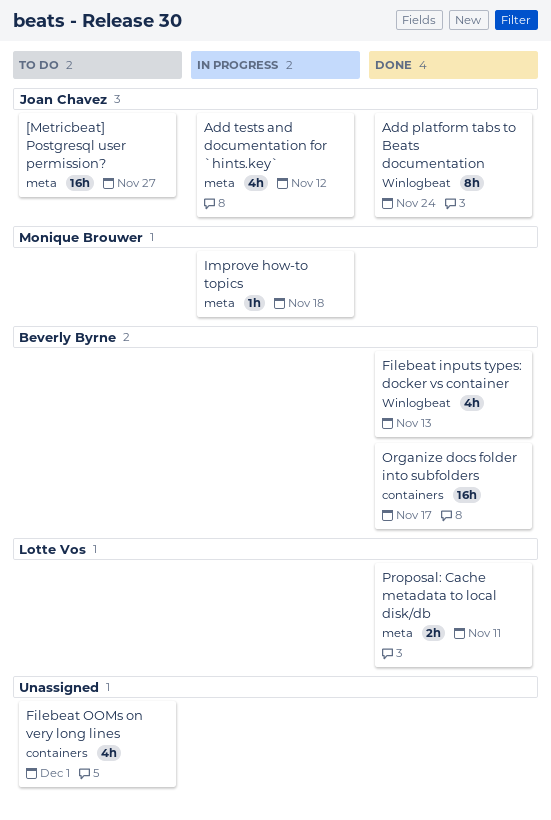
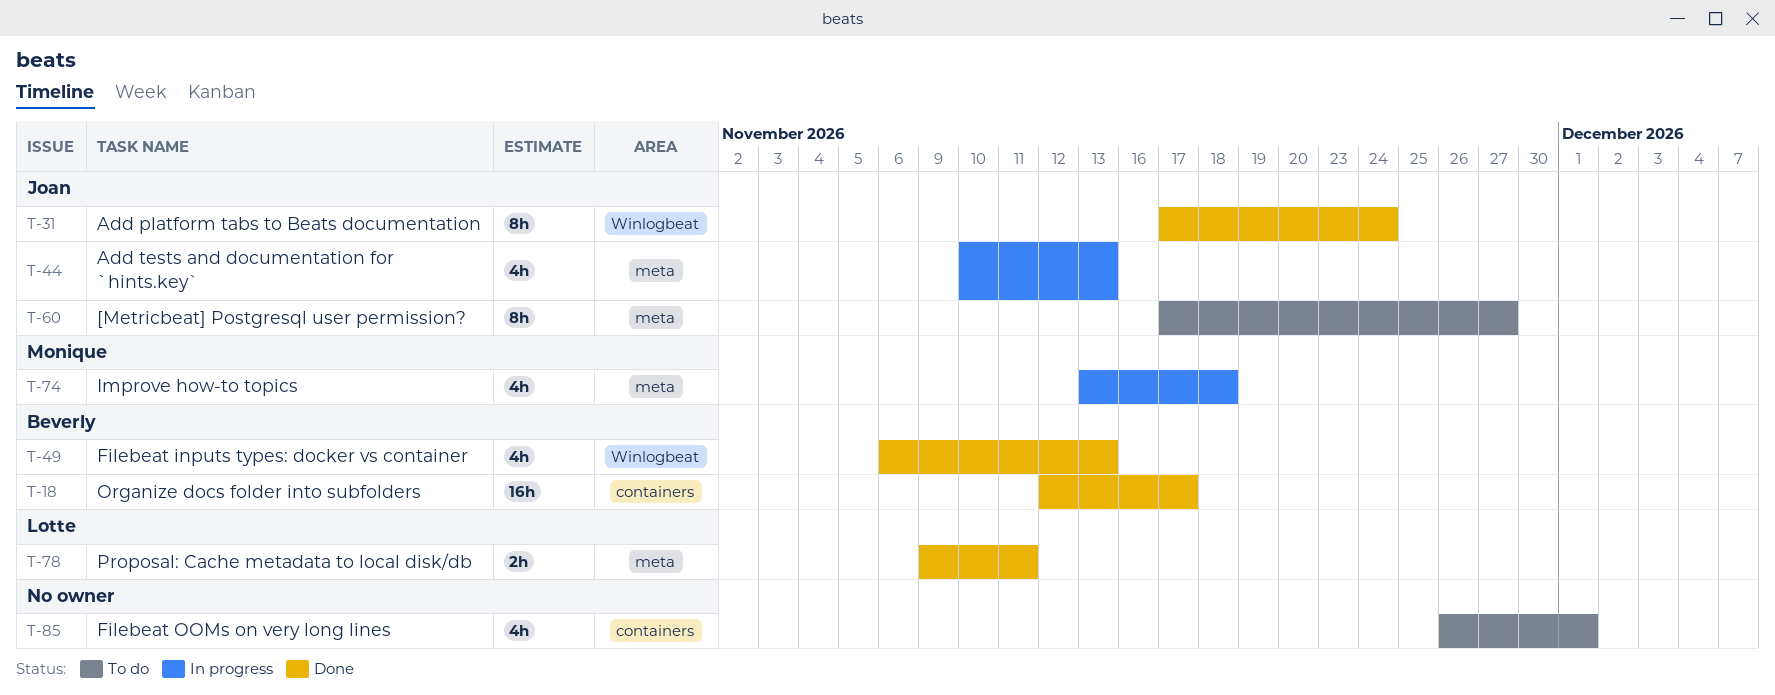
[Metricbeat] Postgresql user permission?, estimate: 16h -> 8h
Add tests and documentation for `hints.key`, due: Nov 12 -> Nov 13
Improve how-to topics, estimate: 1h -> 4h

